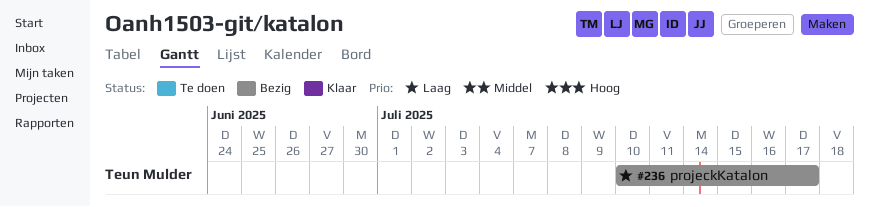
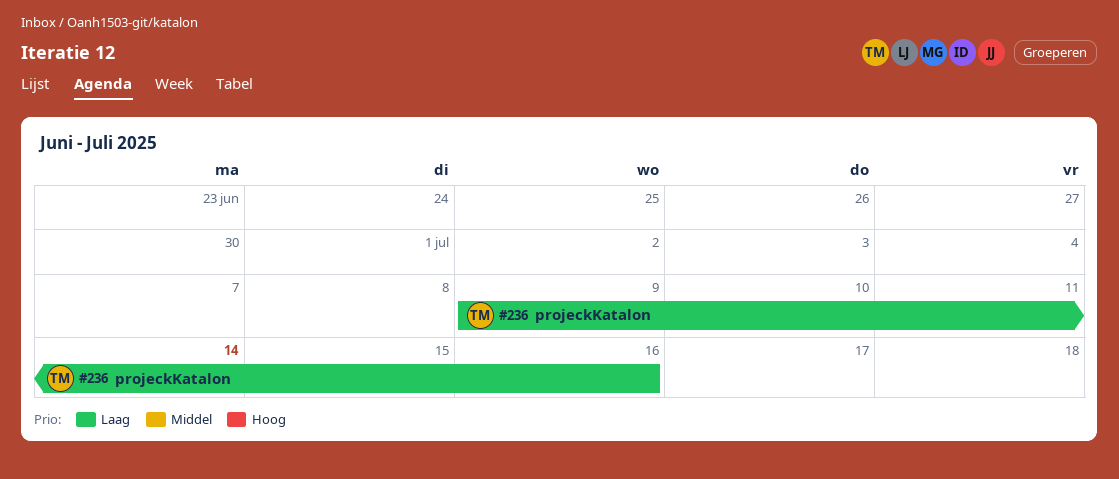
#236, start: Jul 10 -> Jul 9
#236, due: Jul 17 -> Jul 16

